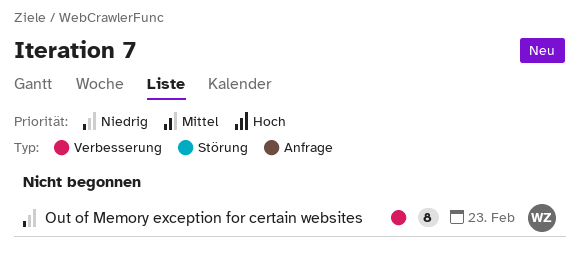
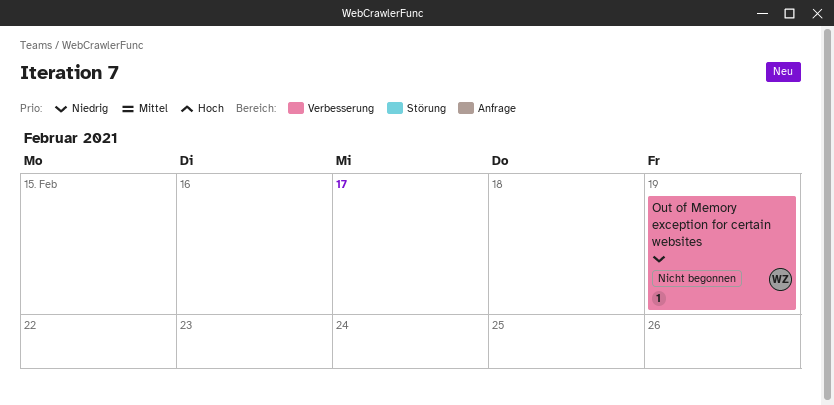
Out of Memory exception for certain websites, estimate: 8 -> 1
Out of Memory exception for certain websites, due: Feb 23 -> Feb 19

